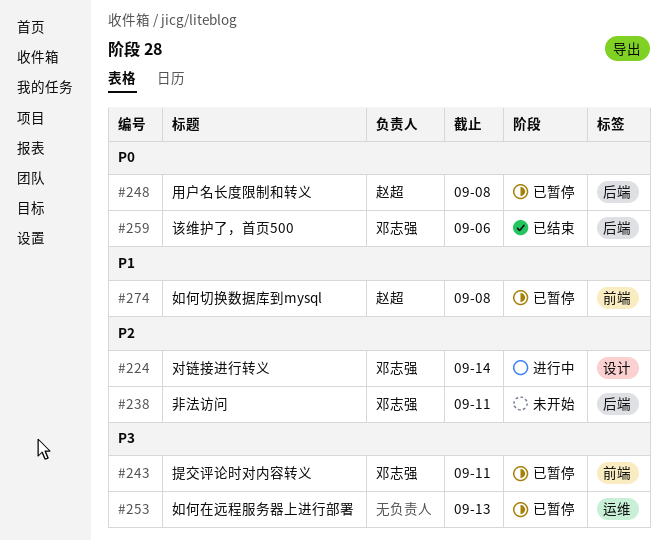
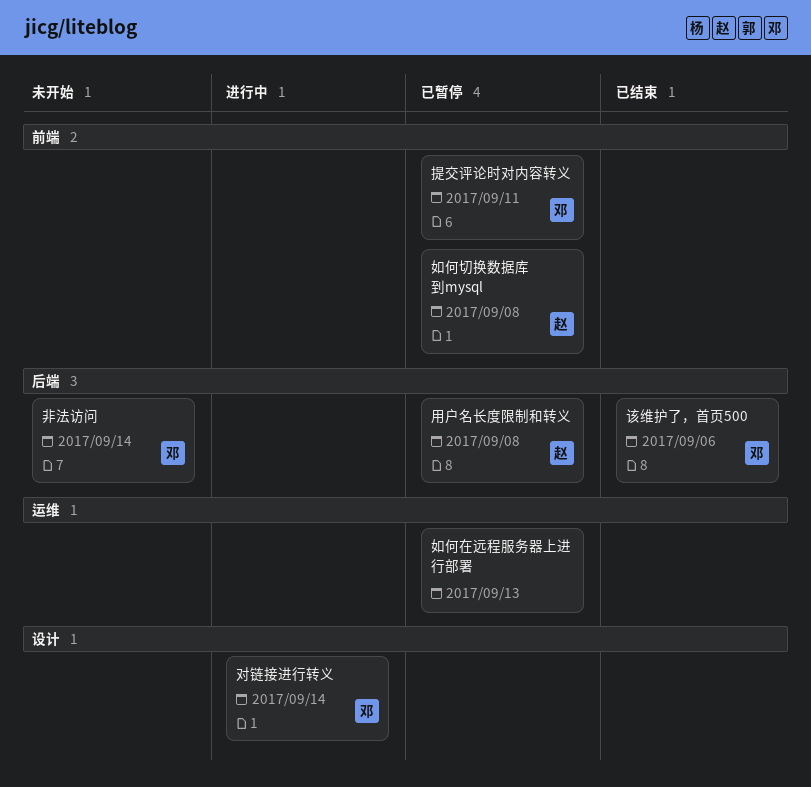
非法访问, due: Sep 11 -> Sep 14

